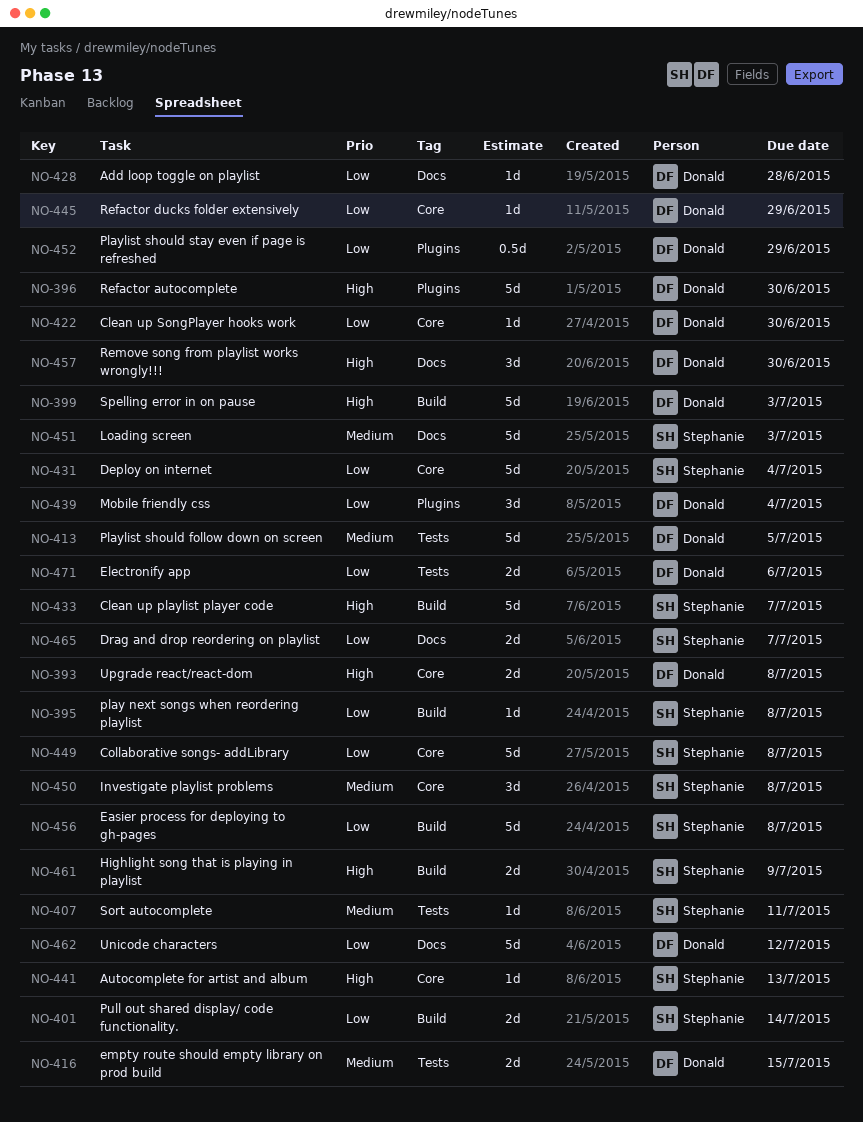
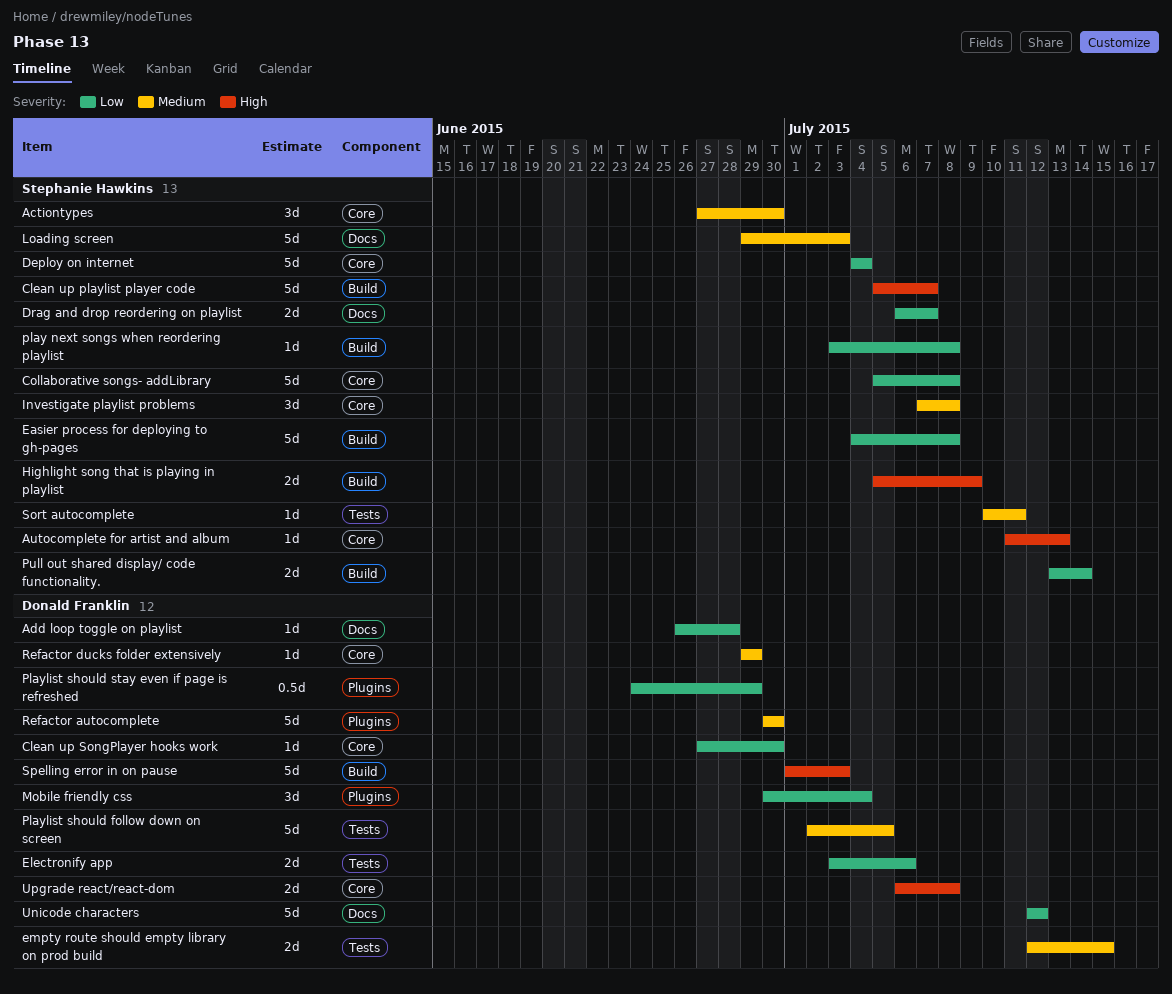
Actiontypes: none -> present
Refactor autocomplete, priority: High -> Medium
Refactor ducks folder extensively, priority: Low -> Medium
Remove song from playlist works wrongly!!!: present -> none

